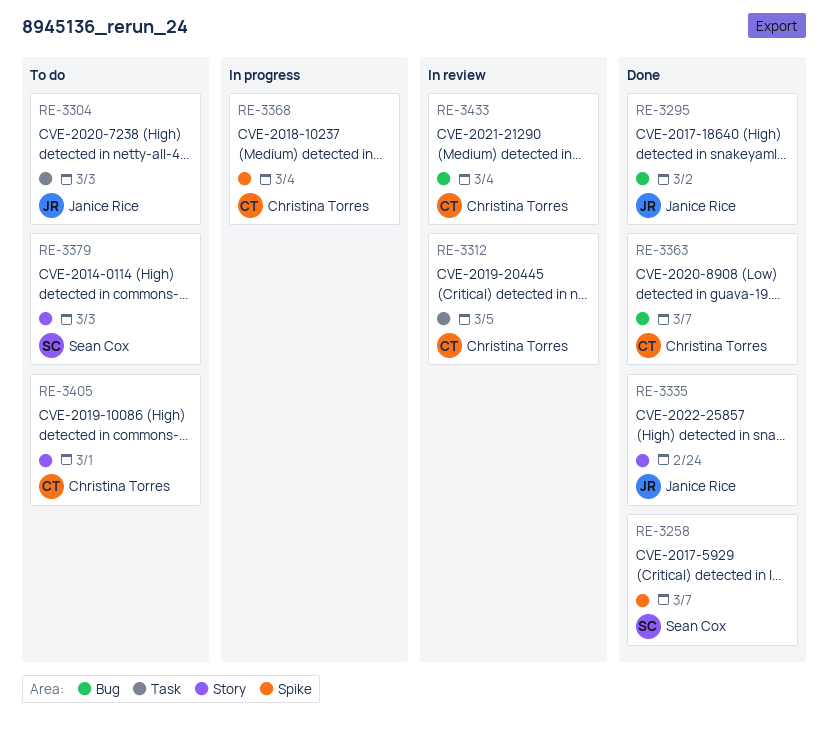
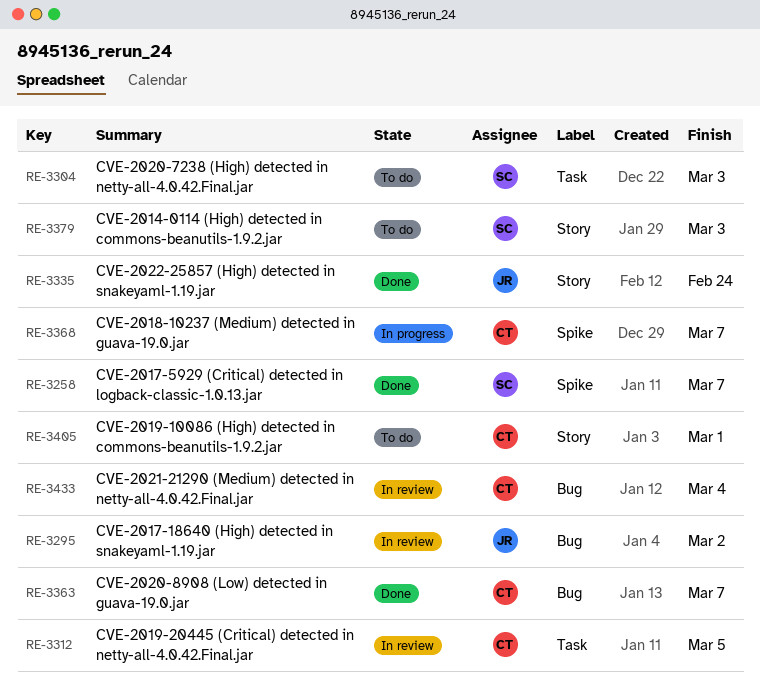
RE-3295, status: Done -> In review
RE-3304, owner: Janice Rice -> Sean Cox
RE-3368, due: Mar 4 -> Mar 7

